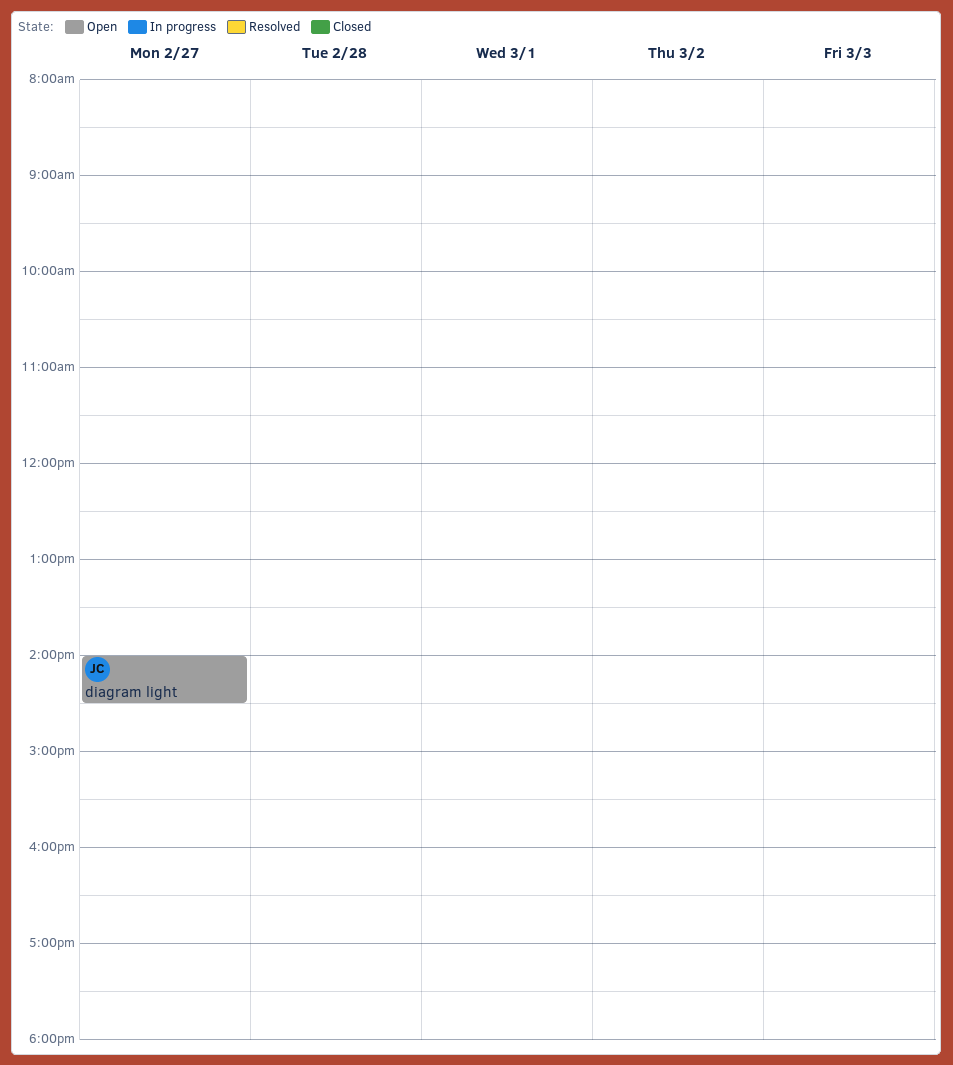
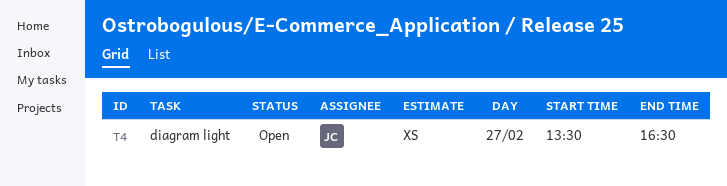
diagram light, begins: 14:00 -> 13:30
diagram light, ends: 14:30 -> 16:30

